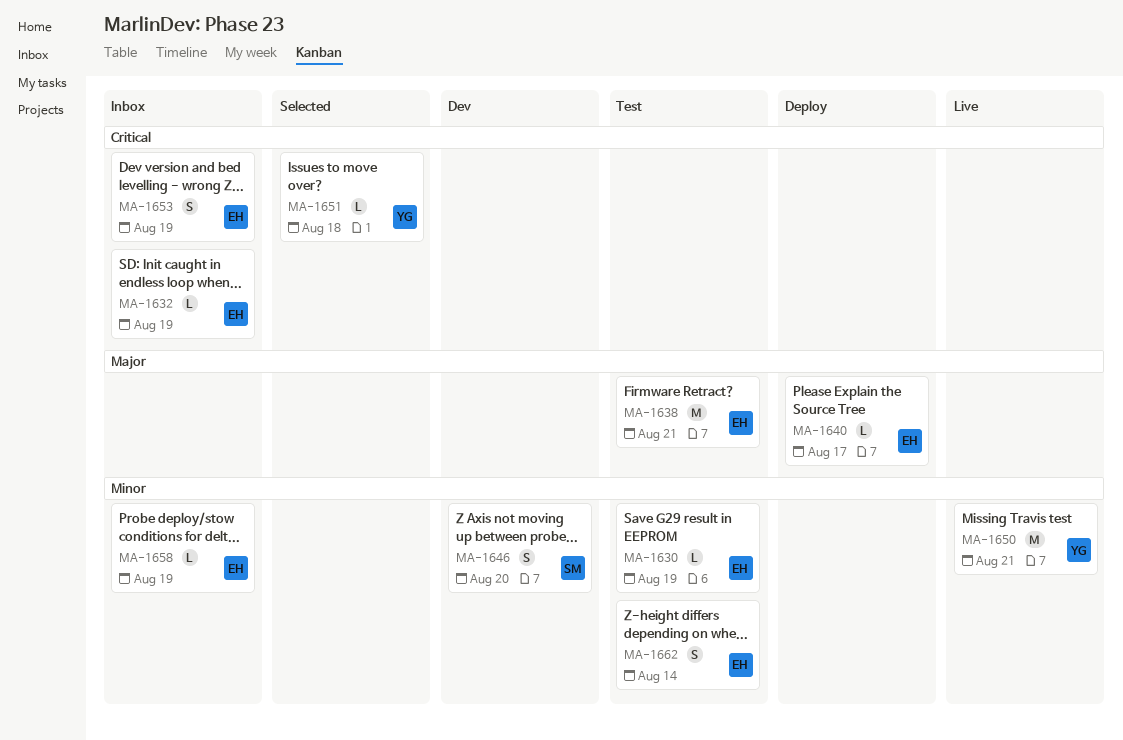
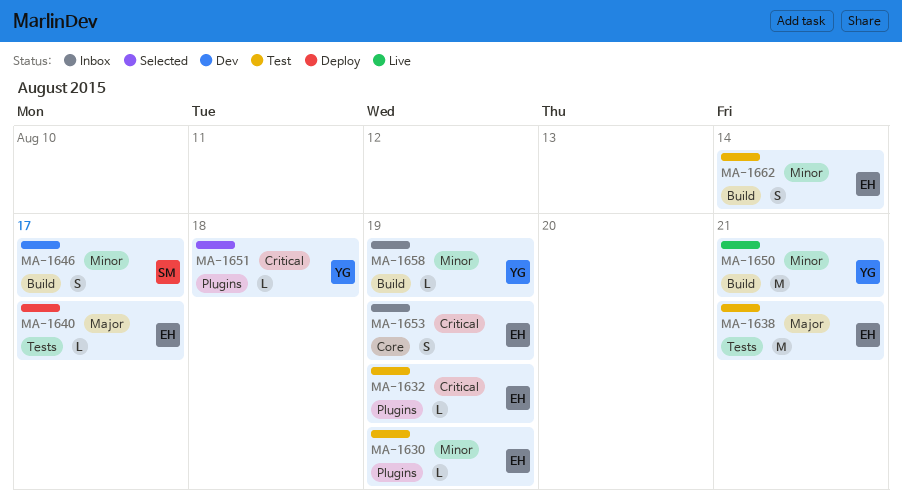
MA-1632, status: Inbox -> Test
MA-1646, due: Aug 20 -> Aug 17
MA-1658, owner: EH -> YG

